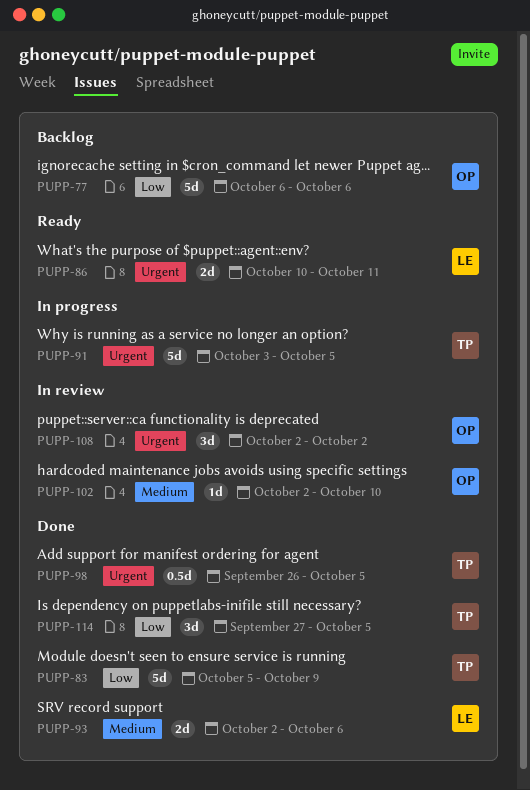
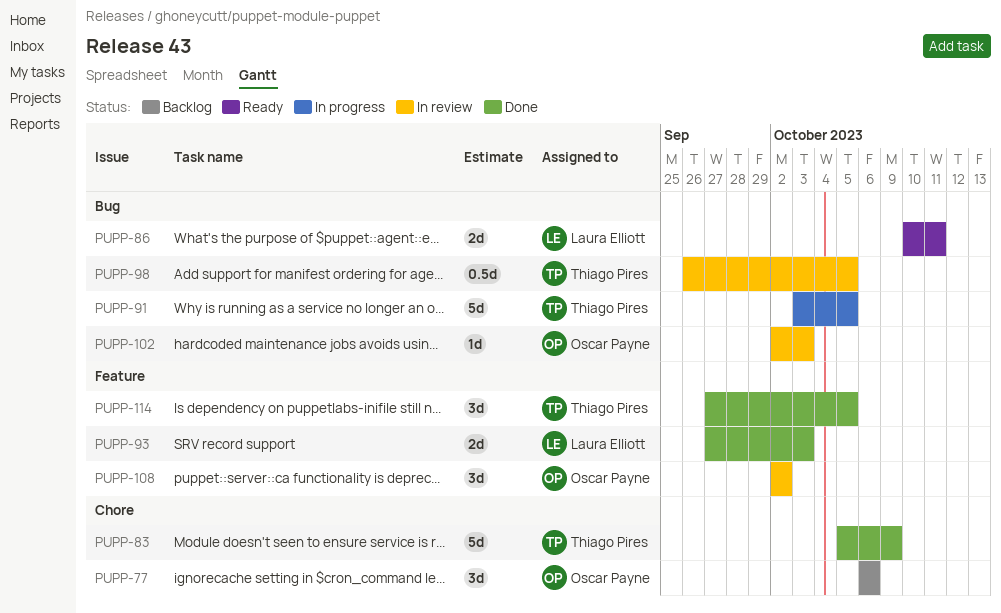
PUPP-77, estimate: 5d -> 3d
PUPP-93, start: Oct 2 -> Sep 27
PUPP-93, due: Oct 6 -> Oct 3
PUPP-98, status: Done -> In review
PUPP-102, due: Oct 10 -> Oct 3

